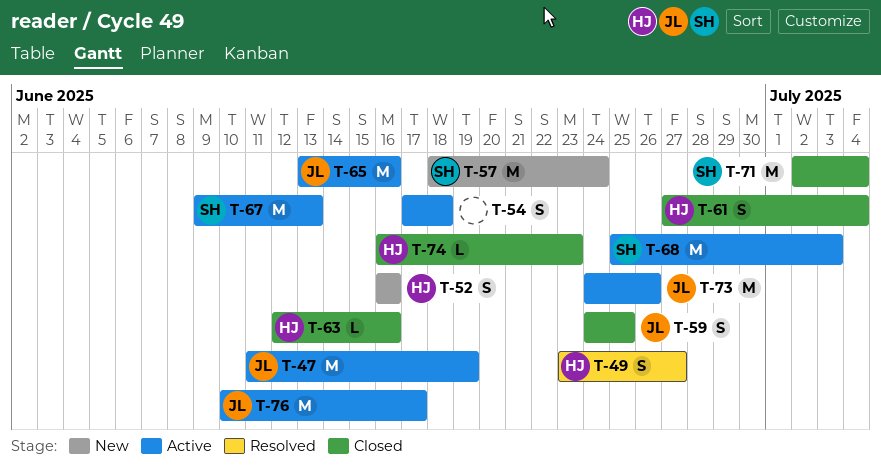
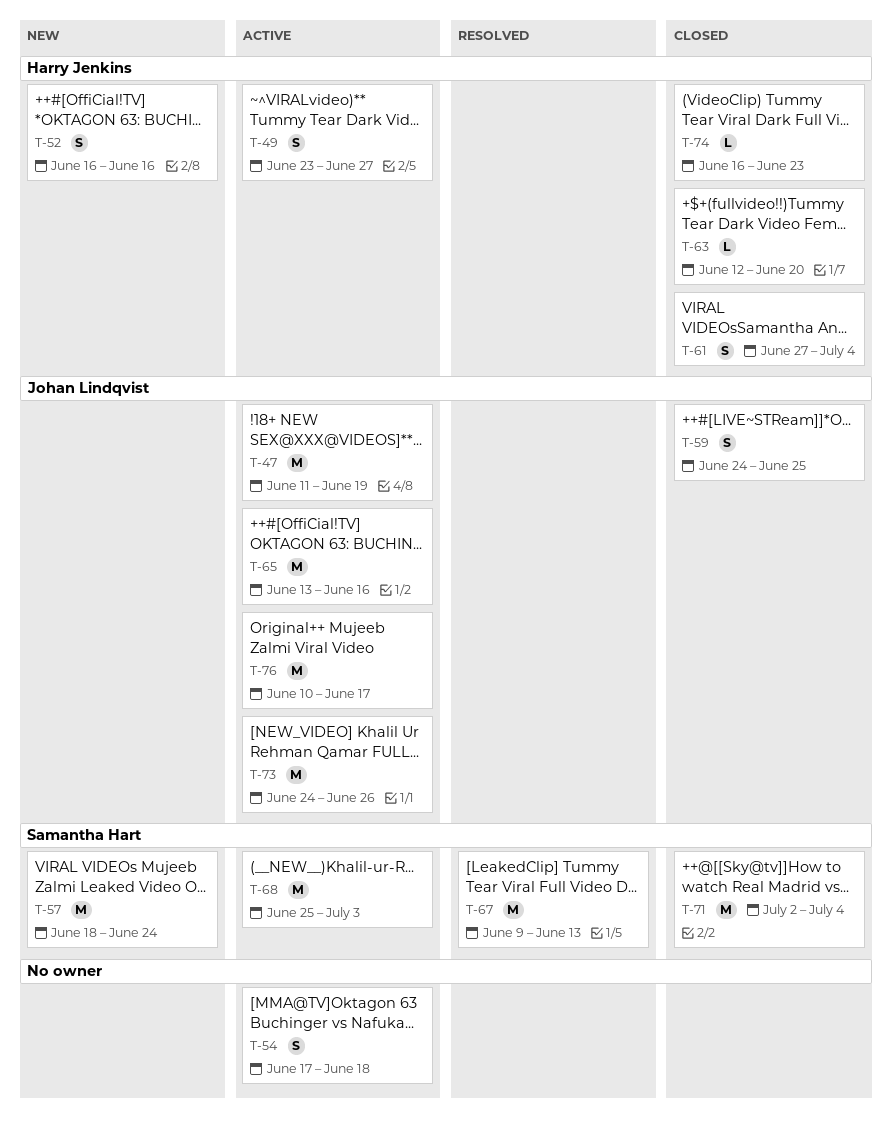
T-49, status: Resolved -> Active
T-63, due: Jun 16 -> Jun 20
T-67, status: Active -> Resolved

